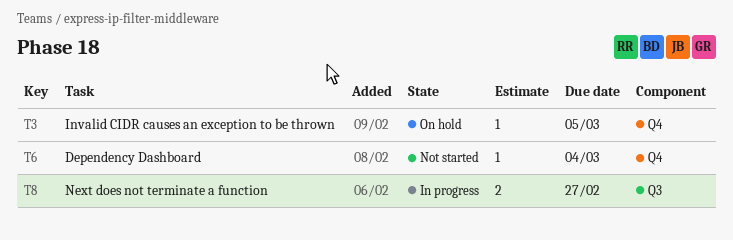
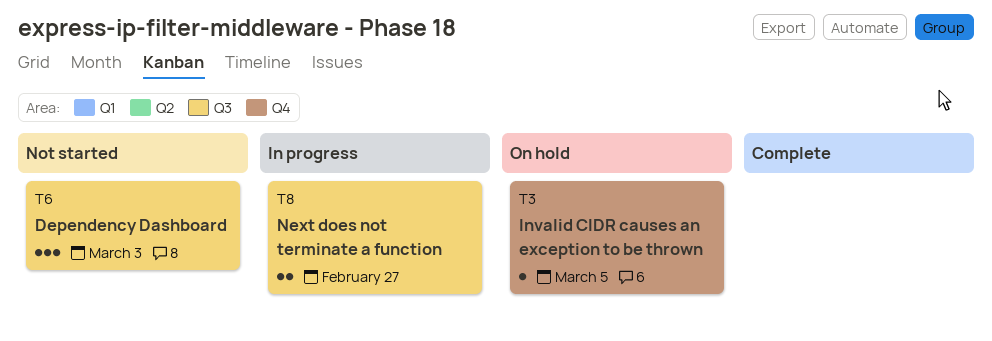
T6, label: Q4 -> Q3
T6, estimate: 1 -> 3
T6, due: Mar 4 -> Mar 3

